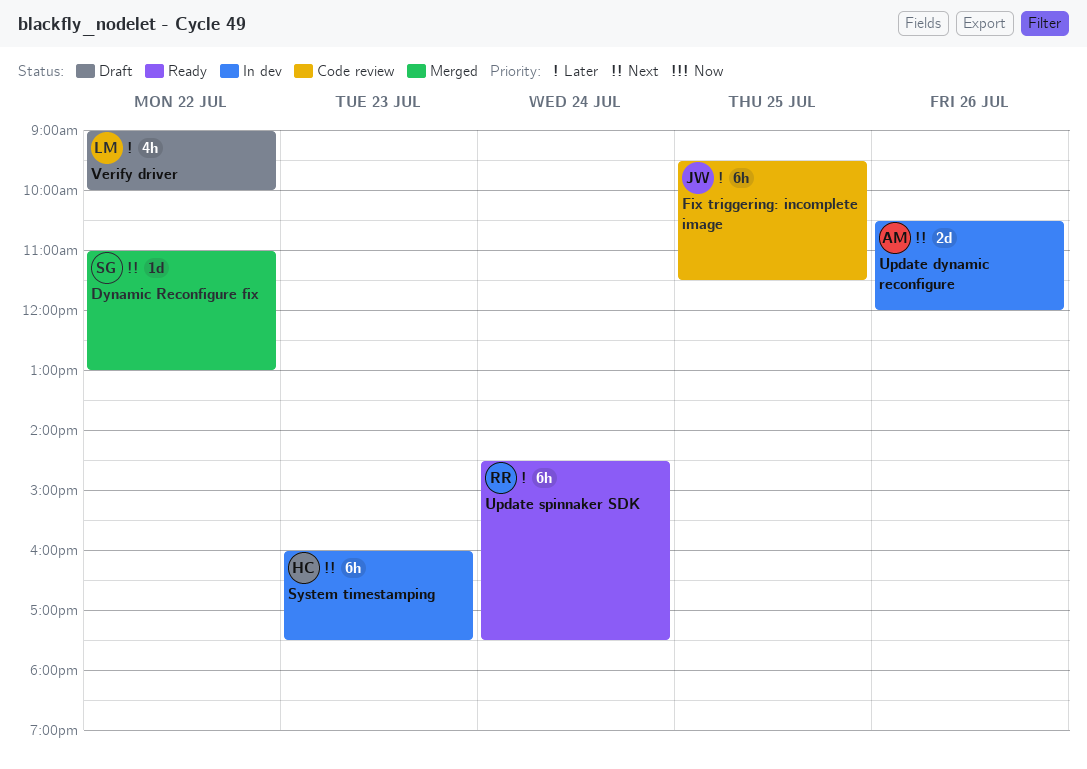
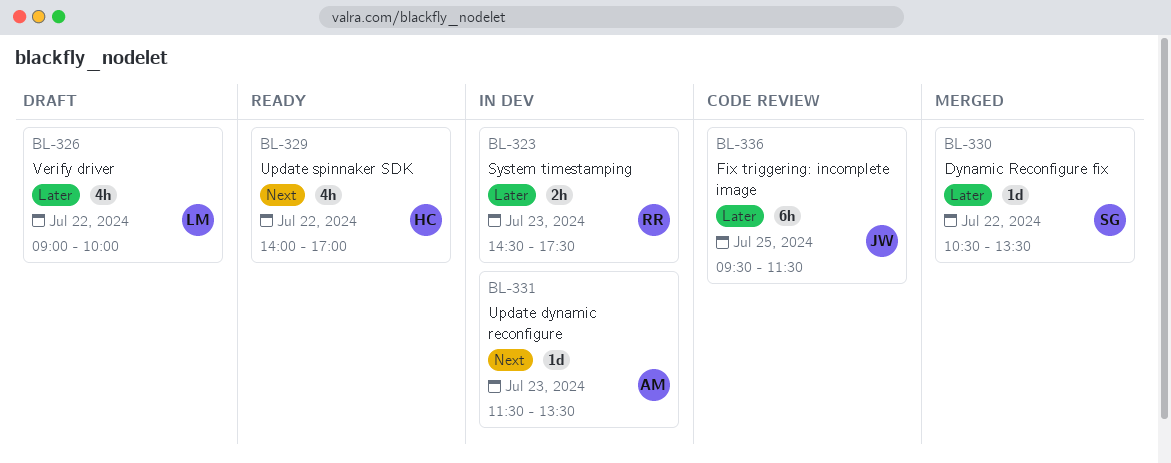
Dynamic Reconfigure fix, priority: Next -> Later
Dynamic Reconfigure fix, begins: 11:00 -> 10:30
Dynamic Reconfigure fix, ends: 13:00 -> 13:30
System timestamping, owner: HC -> RR
System timestamping, priority: Next -> Later
System timestamping, estimate: 6h -> 2h
System timestamping, begins: 16:00 -> 14:30
Update dynamic reconfigure, estimate: 2d -> 1d
Update dynamic reconfigure, day: Jul 26 -> Jul 23
Update dynamic reconfigure, begins: 10:30 -> 11:30
Update dynamic reconfigure, ends: 12:00 -> 13:30
Update spinnaker SDK, owner: RR -> HC
Update spinnaker SDK, priority: Later -> Next
Update spinnaker SDK, estimate: 6h -> 4h
Update spinnaker SDK, day: Jul 24 -> Jul 22
Update spinnaker SDK, begins: 14:30 -> 14:00
Update spinnaker SDK, ends: 17:30 -> 17:00

